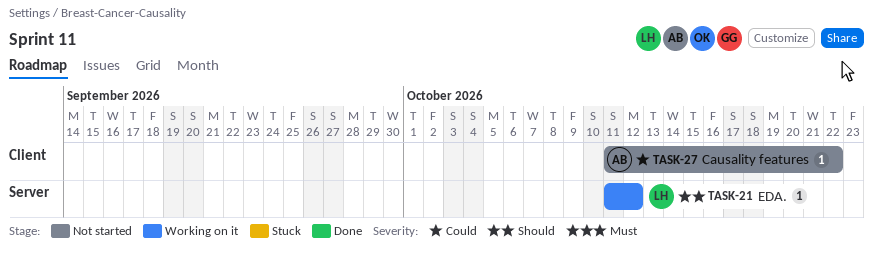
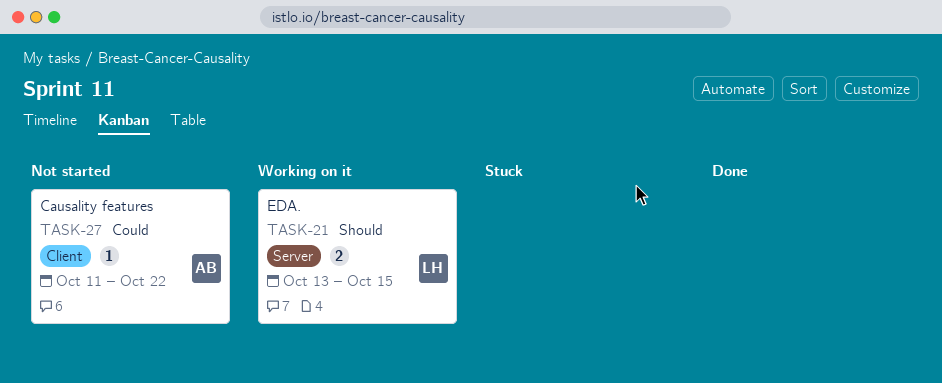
TASK-21, estimate: 1 -> 2
TASK-21, start: Oct 11 -> Oct 13
TASK-21, due: Oct 12 -> Oct 15

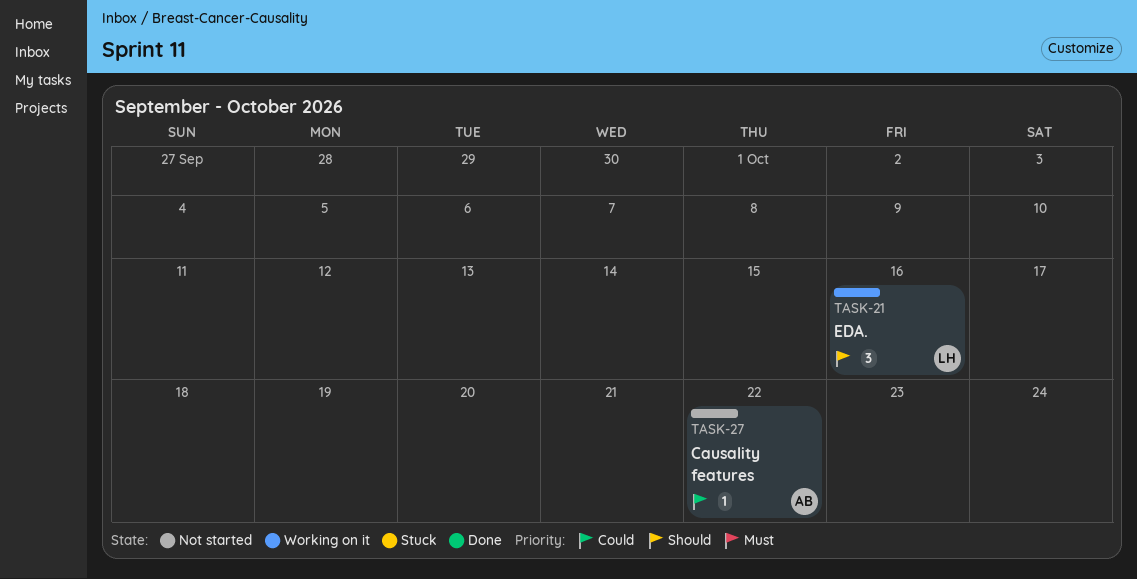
TASK-21, estimate: 2 -> 3
TASK-21, due: Oct 15 -> Oct 16

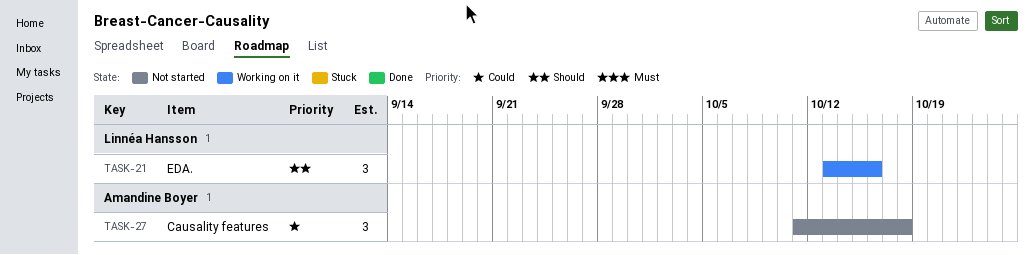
TASK-27, estimate: 1 -> 3
TASK-27, due: Oct 22 -> Oct 18

